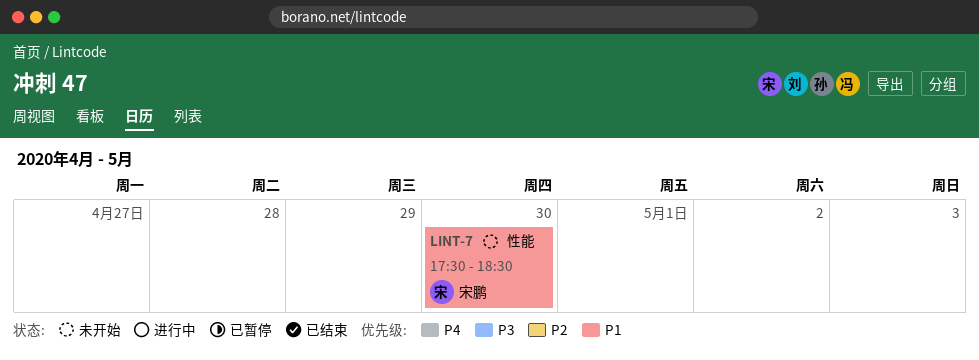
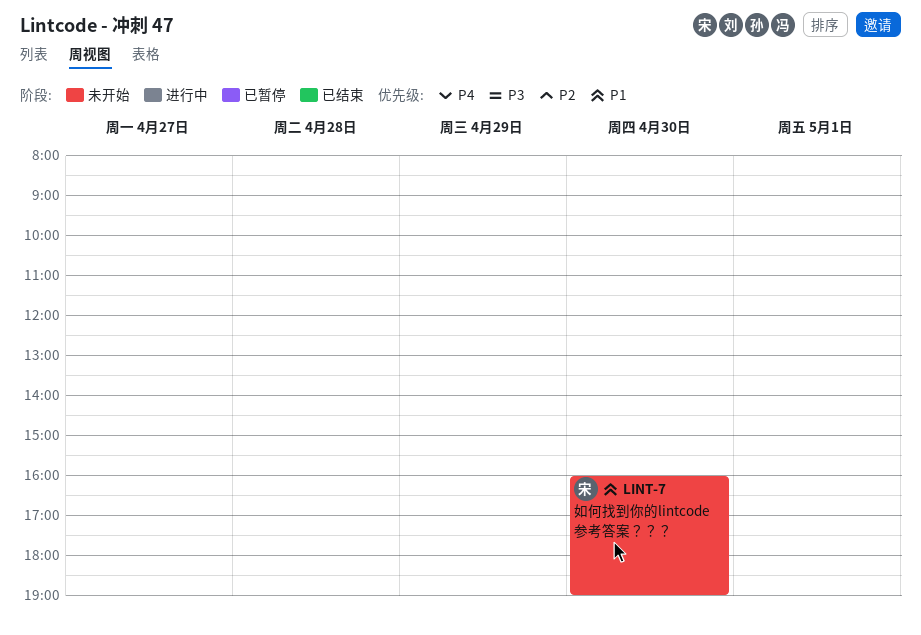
LINT-7, begins: 17:30 -> 16:00
LINT-7, ends: 18:30 -> 19:00

